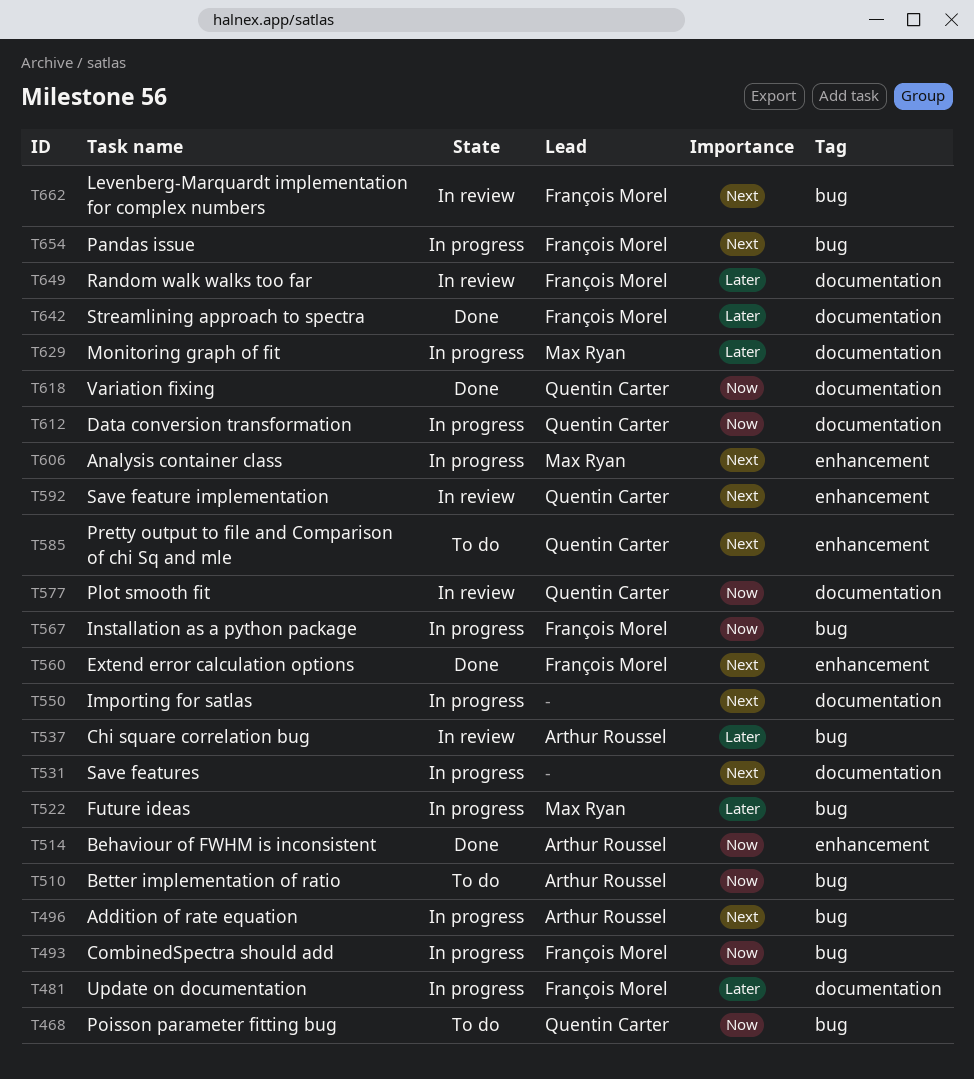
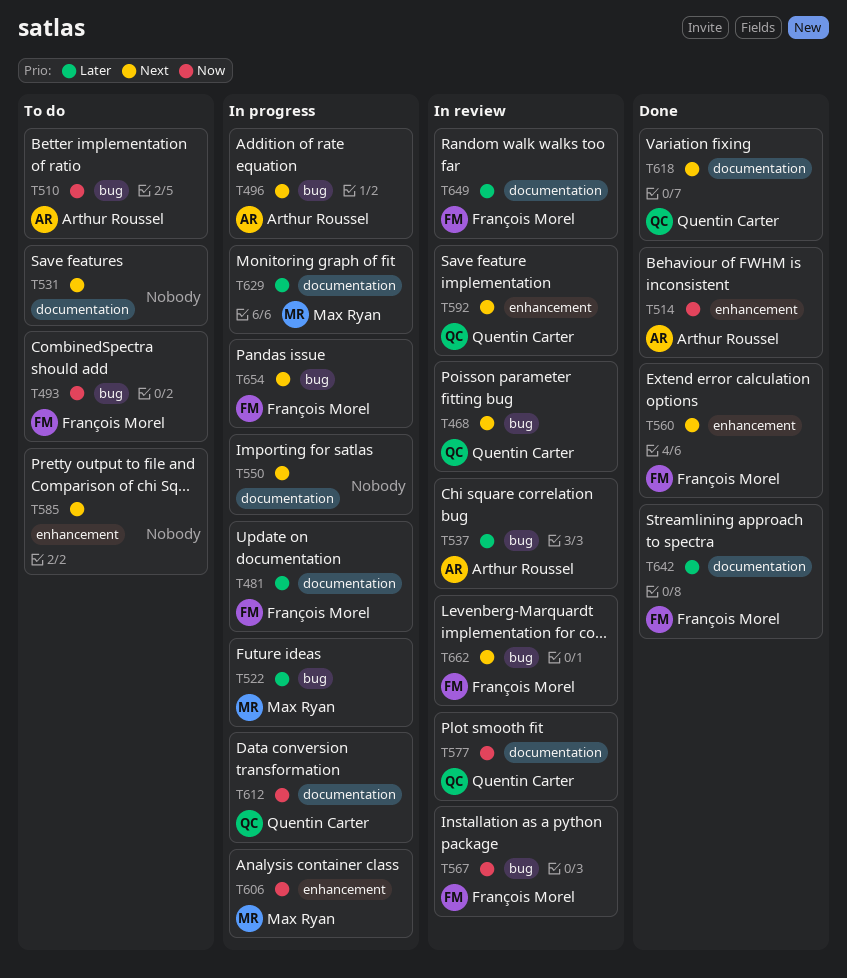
T468, status: To do -> In review
T468, priority: Now -> Next
T493, status: In progress -> To do
T531, status: In progress -> To do
T567, status: In progress -> In review
T585, owner: Quentin Carter -> none
T606, priority: Next -> Now
T618, priority: Now -> Next

